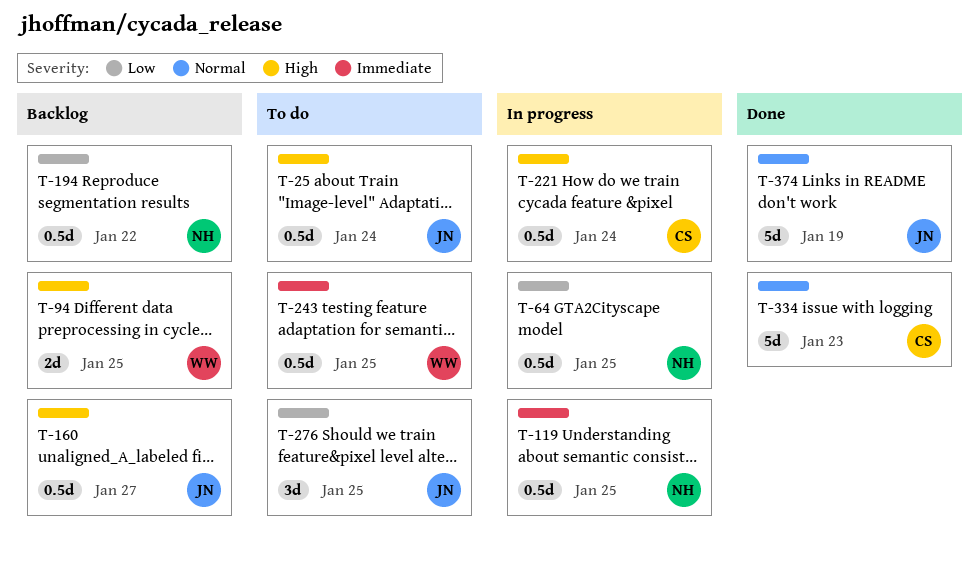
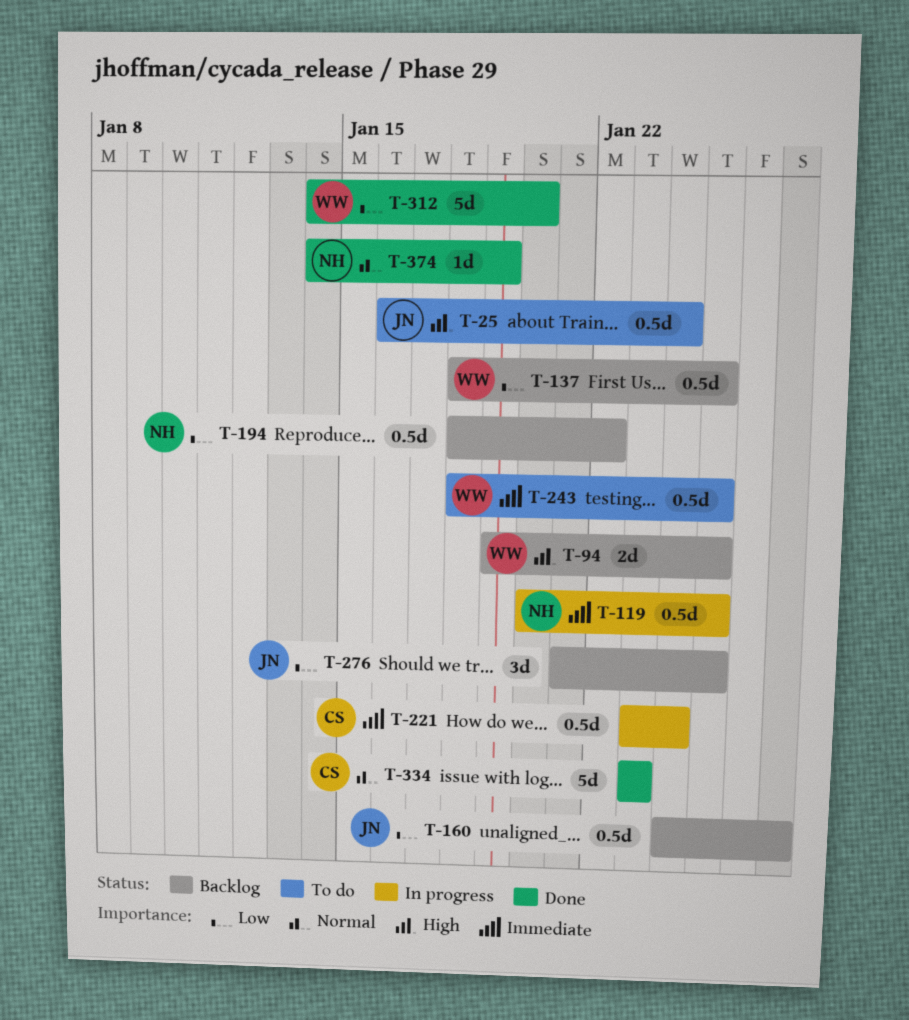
T-64: present -> none
T-137: none -> present
T-160, priority: High -> Low
T-221, priority: High -> Immediate
T-276, status: To do -> Backlog
T-312: none -> present
T-374, owner: JN -> NH
T-374, estimate: 5d -> 1d

